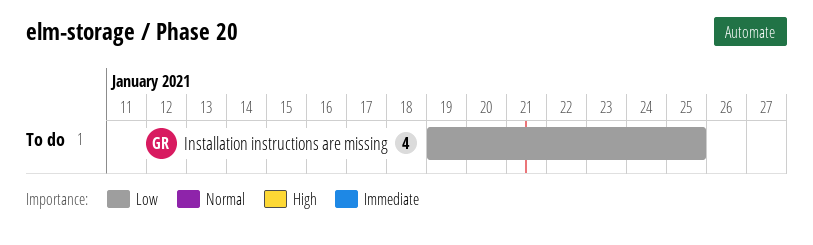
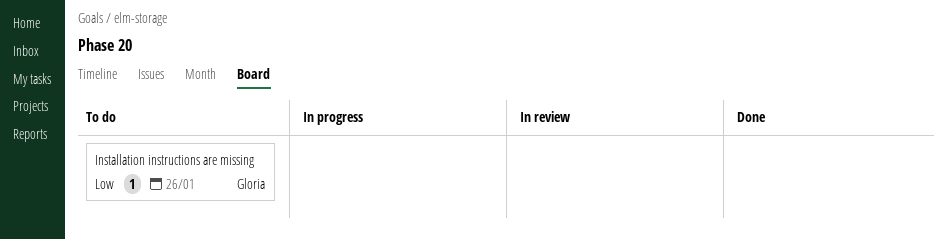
Installation instructions are missing, estimate: 4 -> 1
Installation instructions are missing, due: Jan 25 -> Jan 26

